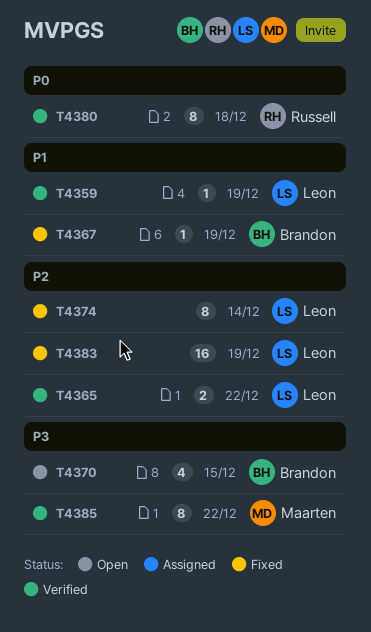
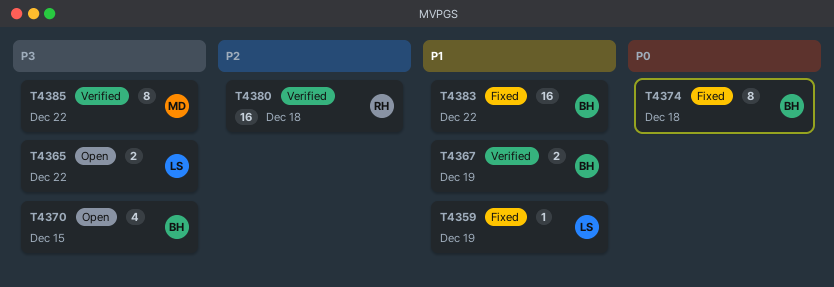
T4359, status: Verified -> Fixed
T4365, status: Verified -> Open
T4365, priority: P2 -> P3
T4367, status: Fixed -> Verified
T4367, estimate: 1 -> 2
T4374, owner: Leon -> Brandon
T4374, priority: P2 -> P0
T4374, due: Dec 14 -> Dec 18
T4380, priority: P0 -> P2
T4380, estimate: 8 -> 16
T4383, owner: Leon -> Brandon
T4383, priority: P2 -> P1
T4383, due: Dec 19 -> Dec 22

